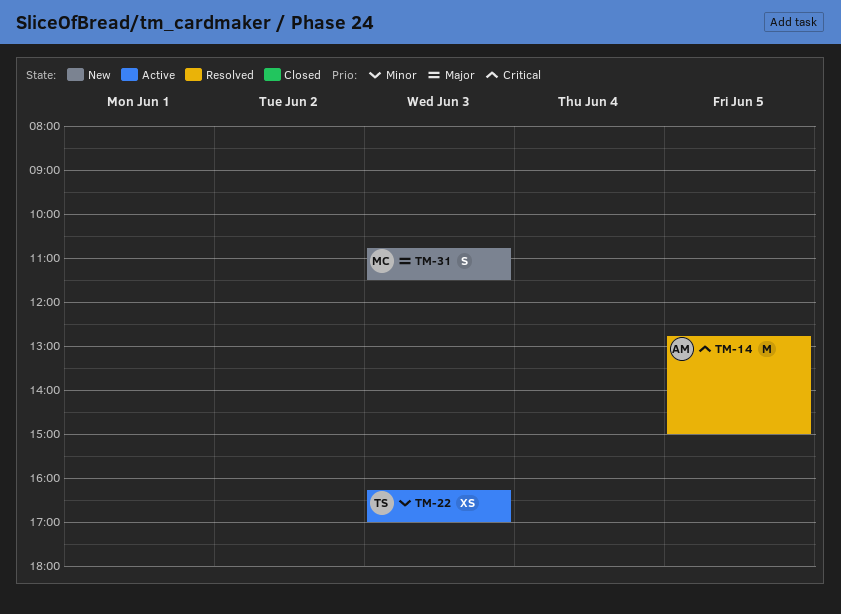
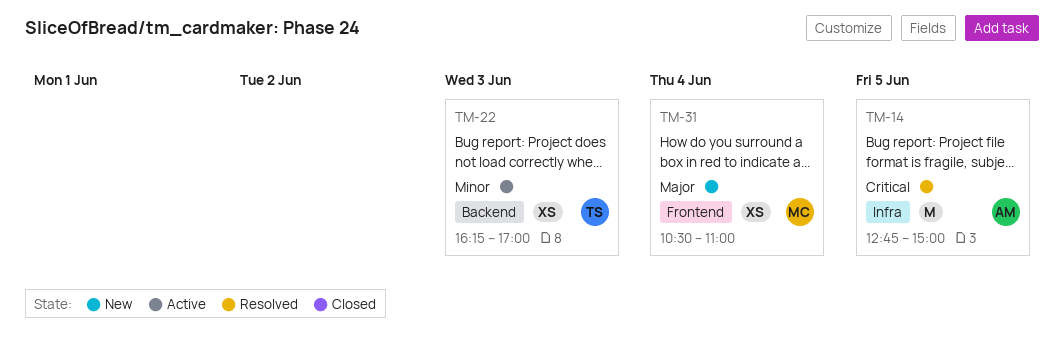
TM-31, estimate: S -> XS
TM-31, day: Jun 3 -> Jun 4
TM-31, begins: 10:45 -> 10:30
TM-31, ends: 11:30 -> 11:00

